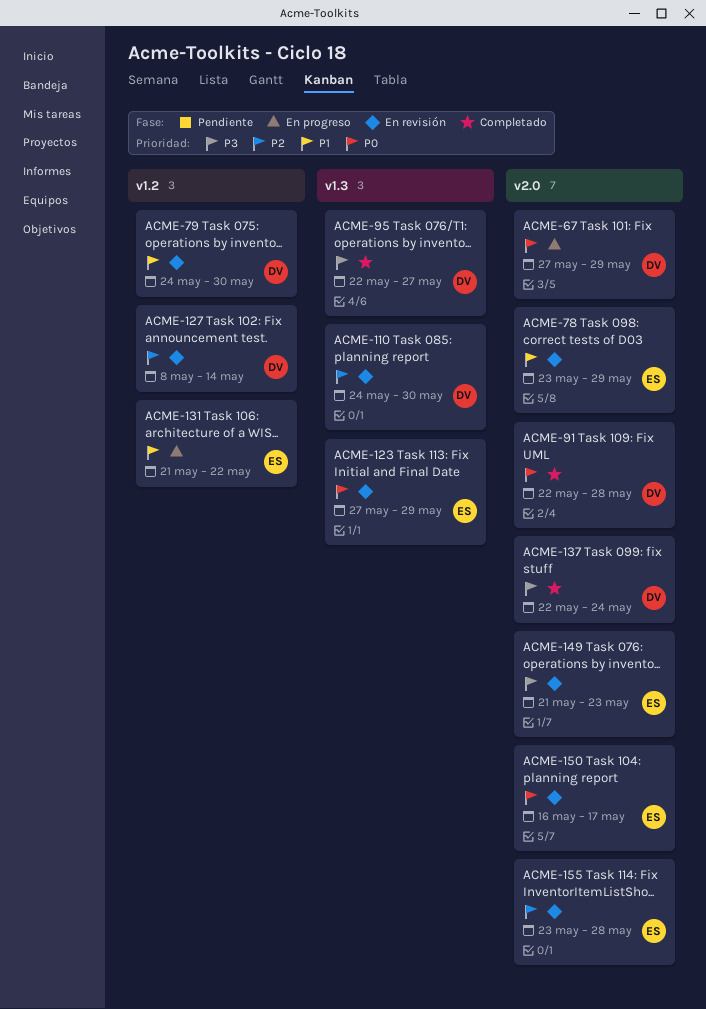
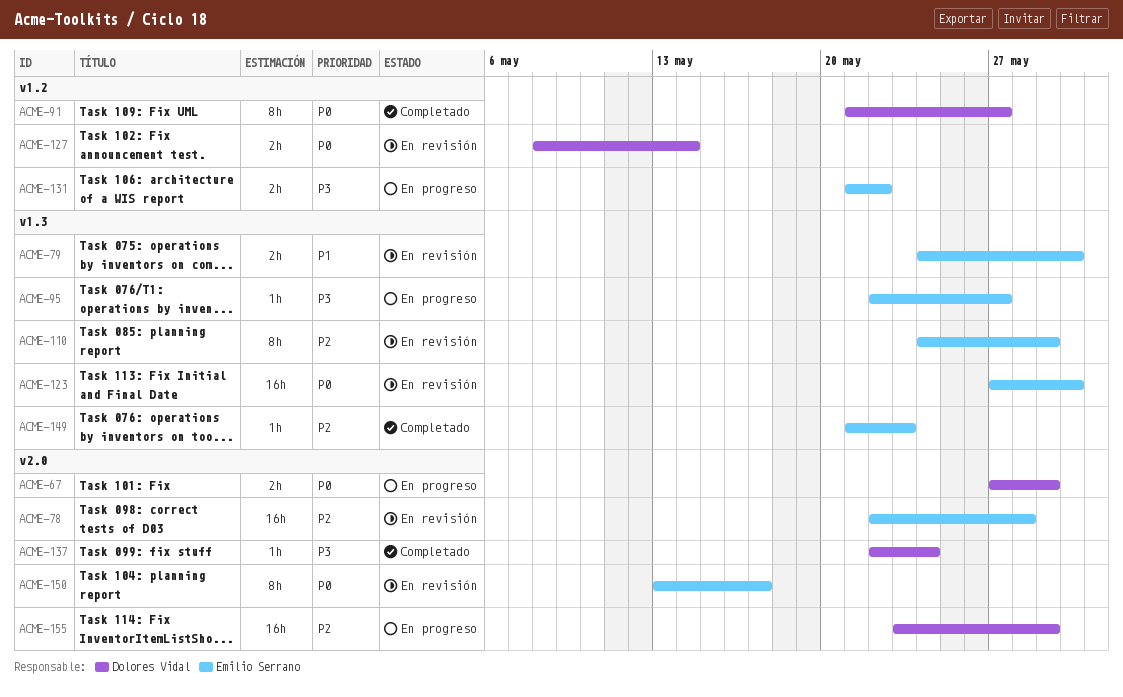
ACME-78, priority: P1 -> P2
ACME-78, start: May 23 -> May 22
ACME-78, due: May 29 -> May 28
ACME-79, owner: Dolores Vidal -> Emilio Serrano
ACME-79, label: v1.2 -> v1.3
ACME-91, label: v2.0 -> v1.2
ACME-91, start: May 22 -> May 21
ACME-91, due: May 28 -> May 27
ACME-95, status: Completado -> En progreso
ACME-95, owner: Dolores Vidal -> Emilio Serrano
ACME-110, owner: Dolores Vidal -> Emilio Serrano
ACME-110, due: May 30 -> May 29
ACME-123, due: May 29 -> May 30
ACME-127, priority: P2 -> P0
ACME-131, priority: P1 -> P3
ACME-149, status: En revisión -> Completado
ACME-149, priority: P3 -> P2
ACME-149, label: v2.0 -> v1.3
ACME-150, start: May 16 -> May 13
ACME-155, status: En revisión -> En progreso
ACME-155, owner: Emilio Serrano -> Dolores Vidal
ACME-155, due: May 28 -> May 29

